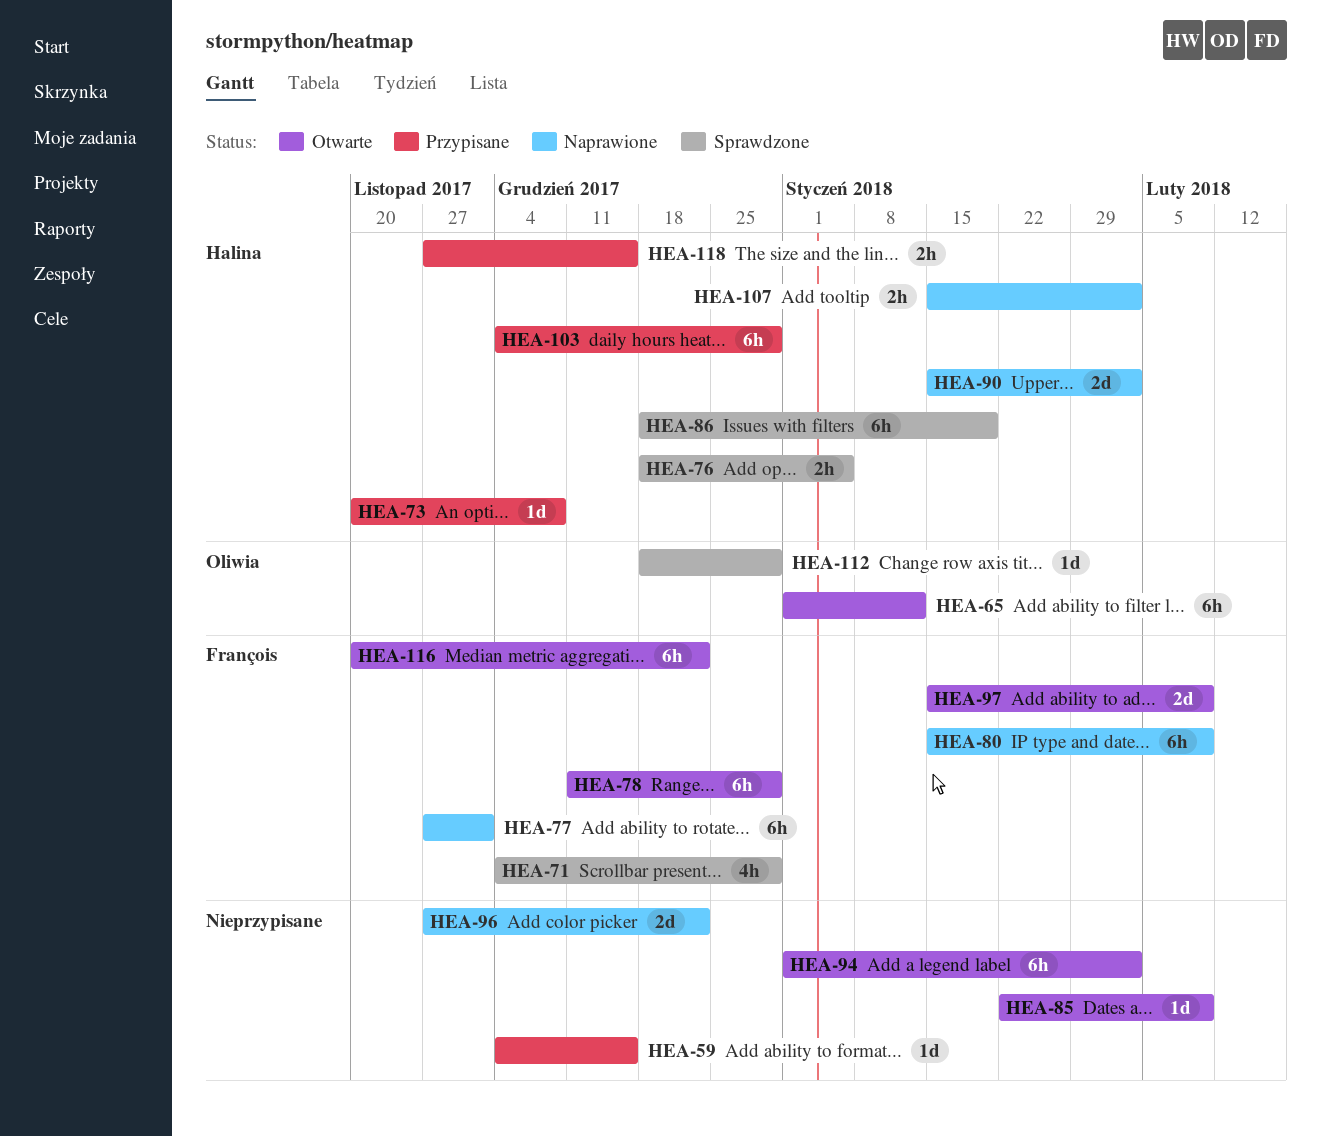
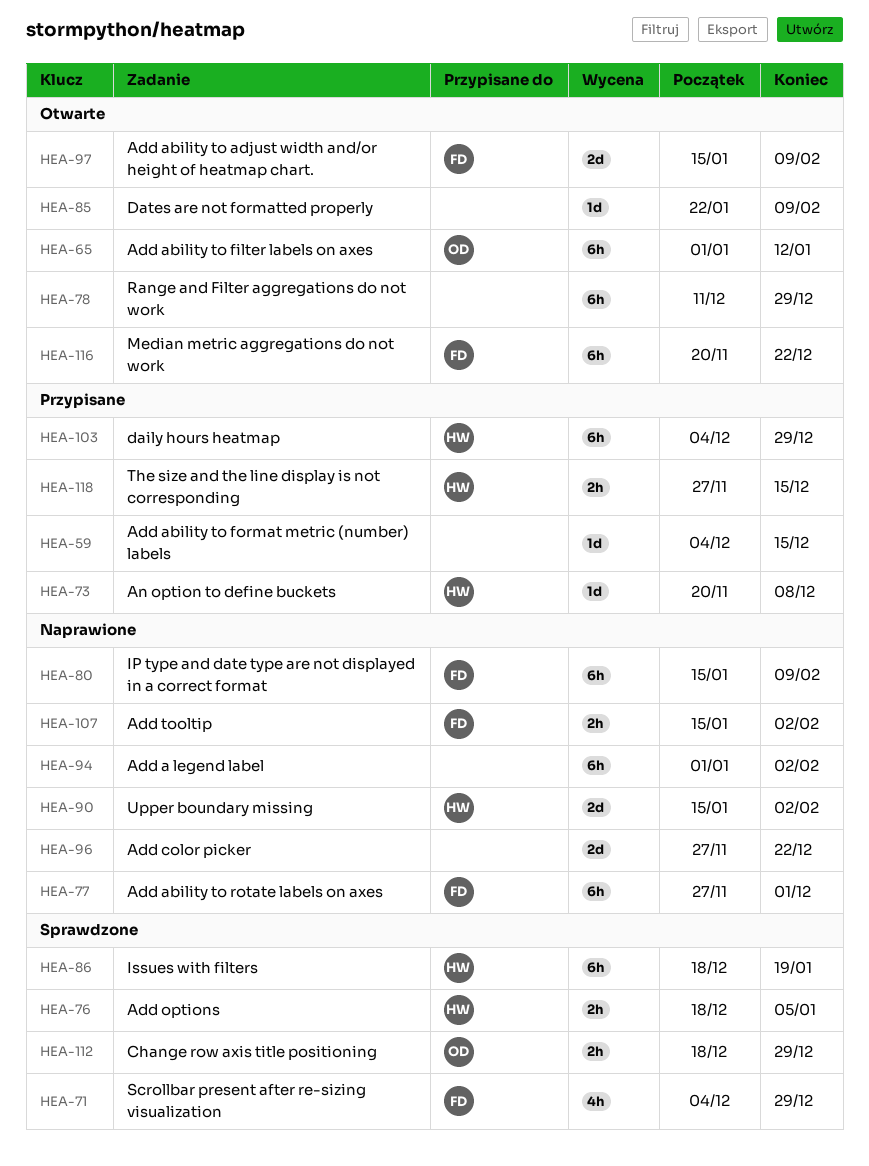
HEA-78, owner: François -> none
HEA-94, status: Otwarte -> Naprawione
HEA-107, owner: Halina -> François
HEA-112, estimate: 1d -> 2h

